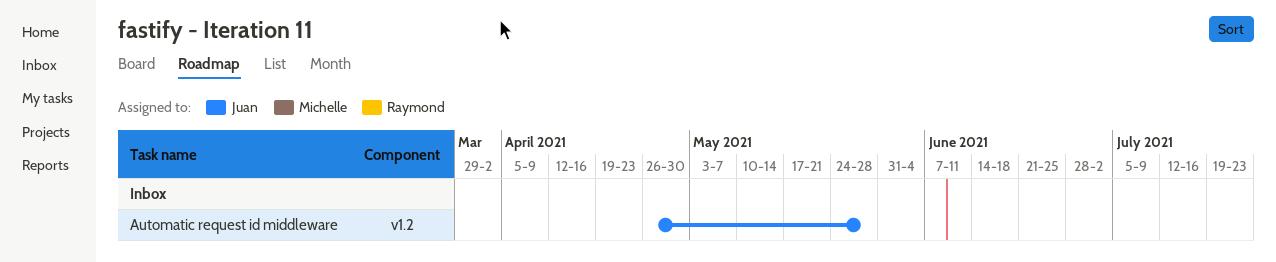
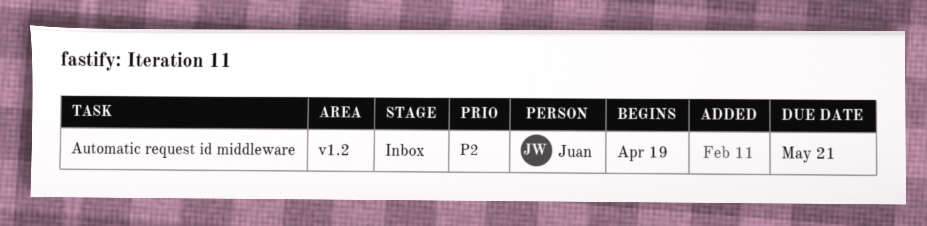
Automatic request id middleware, start: Apr 26 -> Apr 19
Automatic request id middleware, due: May 28 -> May 21

